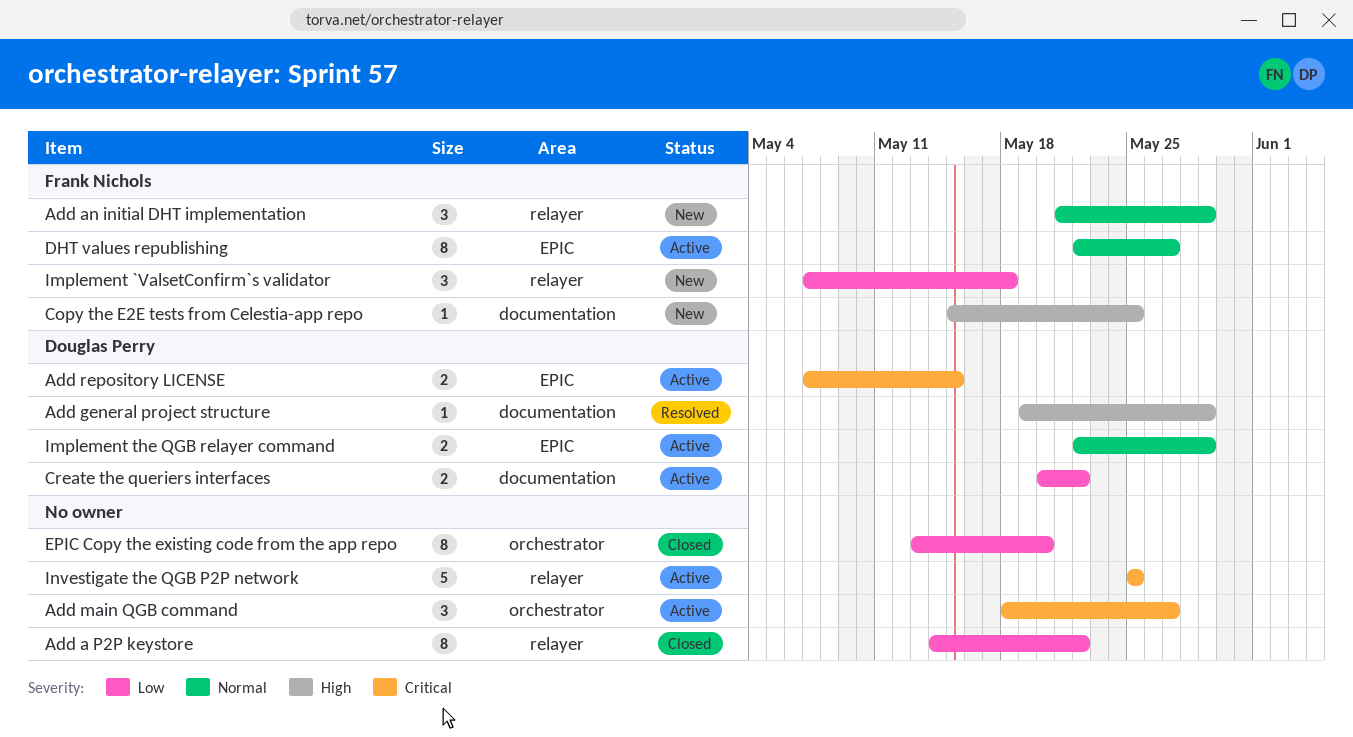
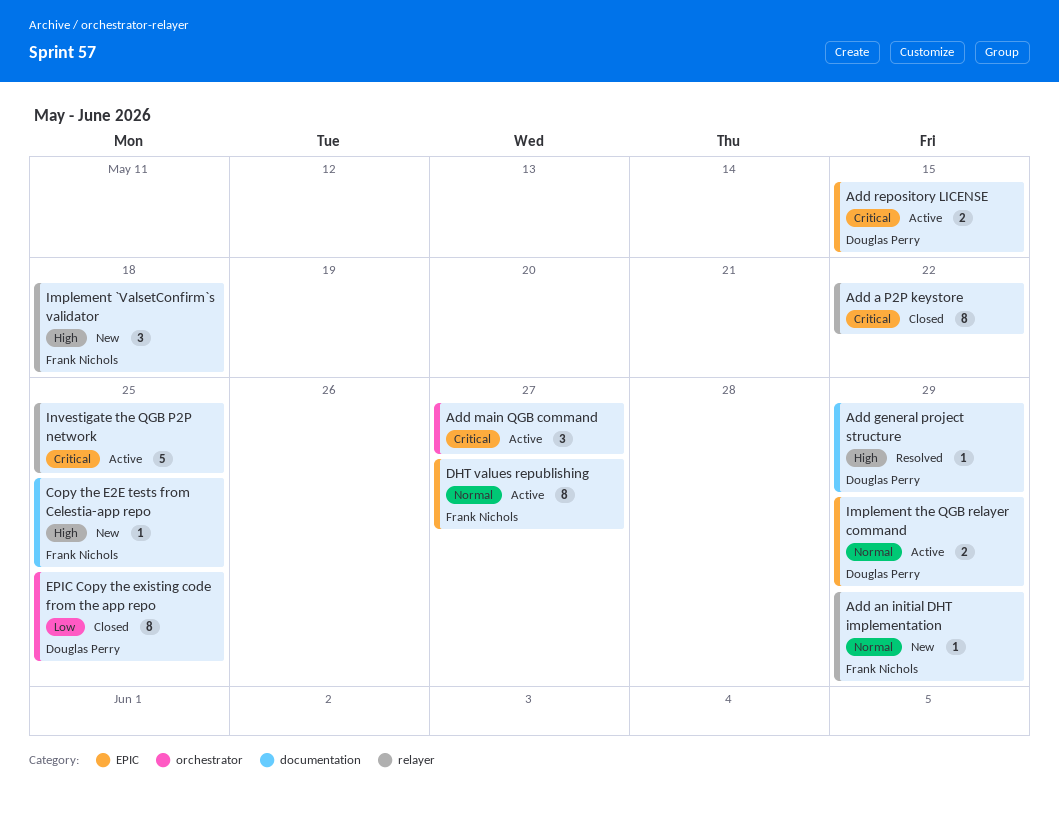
Add a P2P keystore, priority: Low -> Critical
Add an initial DHT implementation, estimate: 3 -> 1
Create the queriers interfaces: present -> none
EPIC Copy the existing code from the app repo, owner: none -> Douglas Perry
EPIC Copy the existing code from the app repo, due: May 20 -> May 25
Implement `ValsetConfirm`s validator, priority: Low -> High

